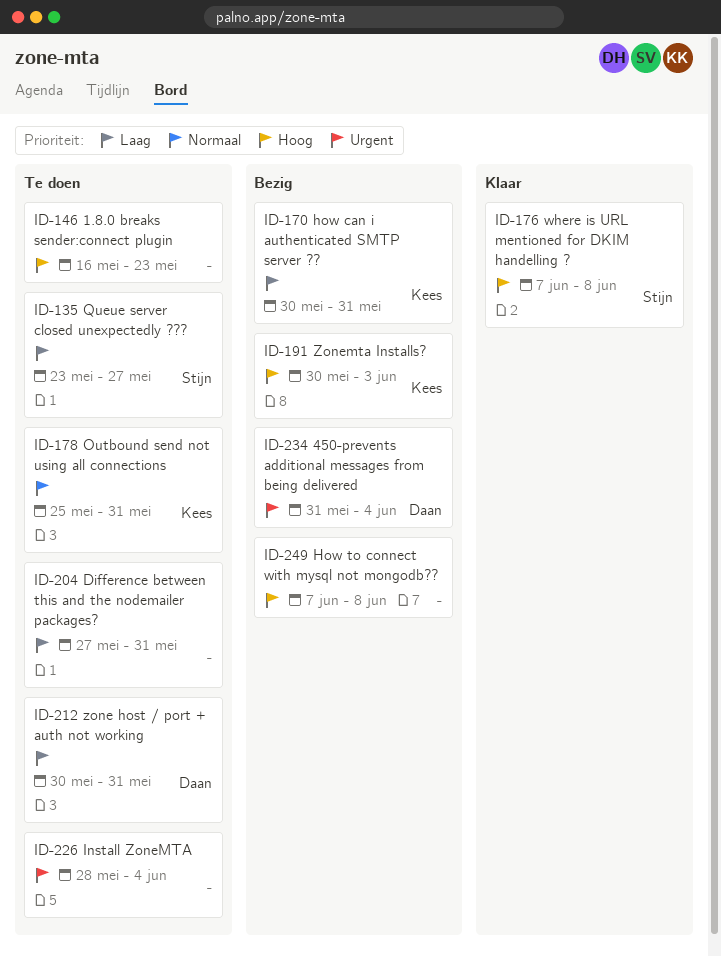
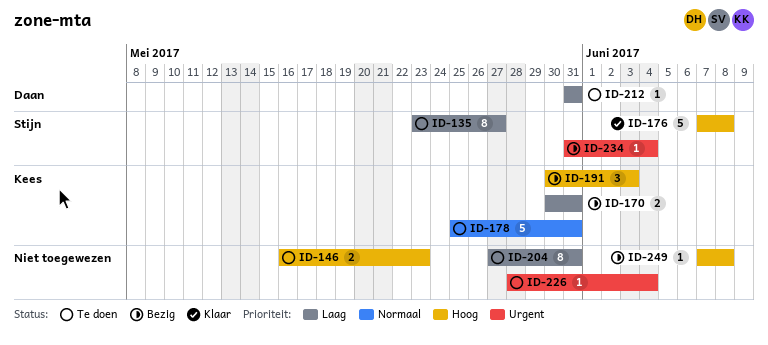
ID-212, start: May 30 -> May 31
ID-234, owner: Daan -> Stijn

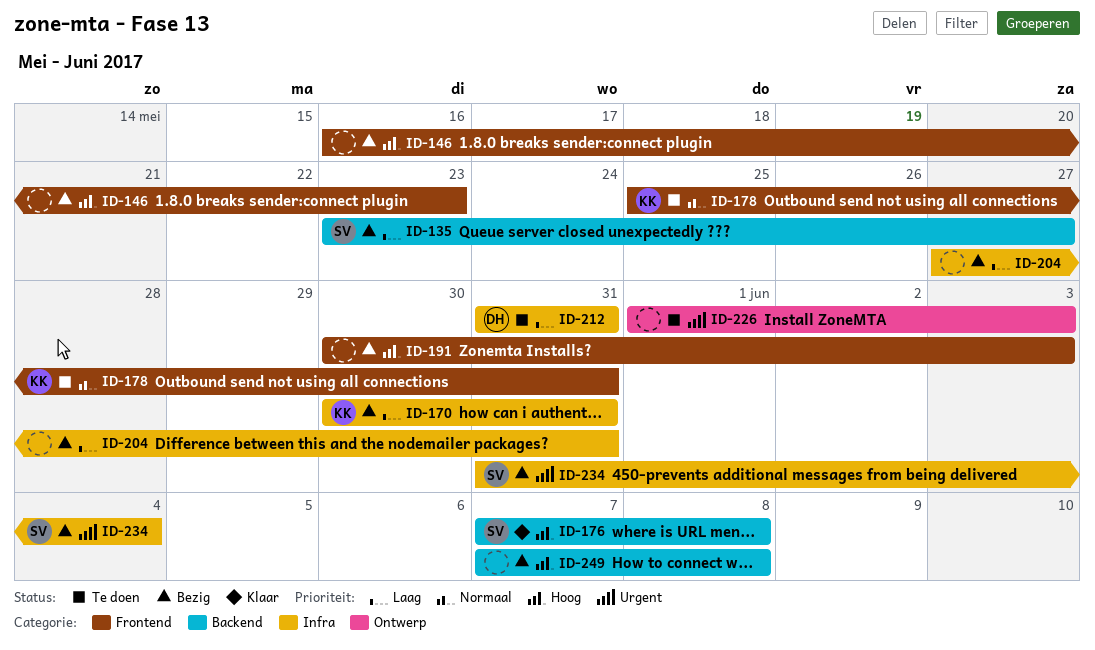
ID-135, status: Te doen -> Bezig
ID-146, status: Te doen -> Bezig
ID-191, owner: Kees -> none
ID-204, status: Te doen -> Bezig
ID-226, start: May 28 -> Jun 1
ID-226, due: Jun 4 -> Jun 3

